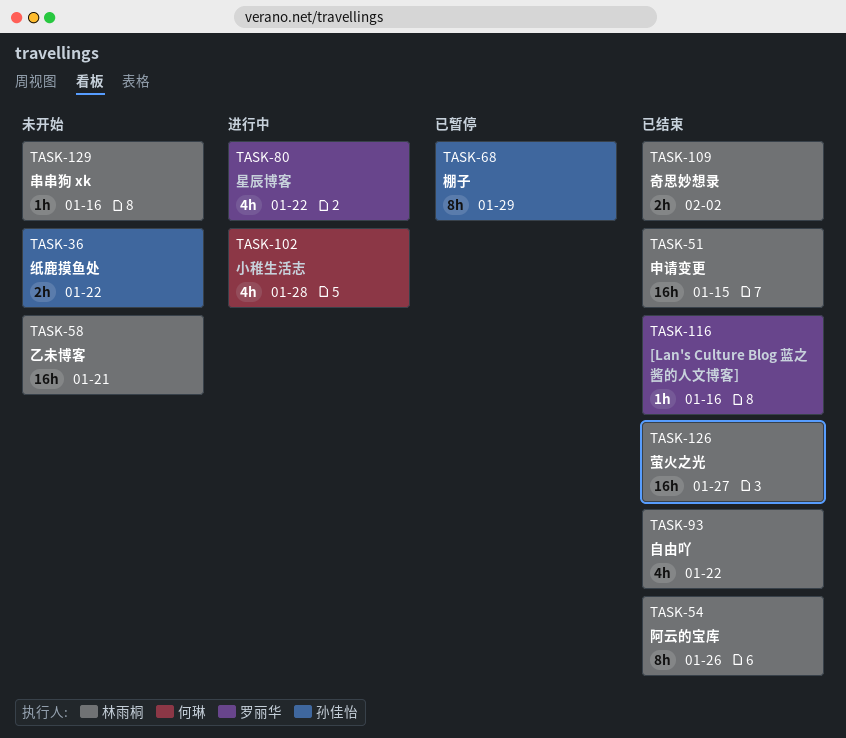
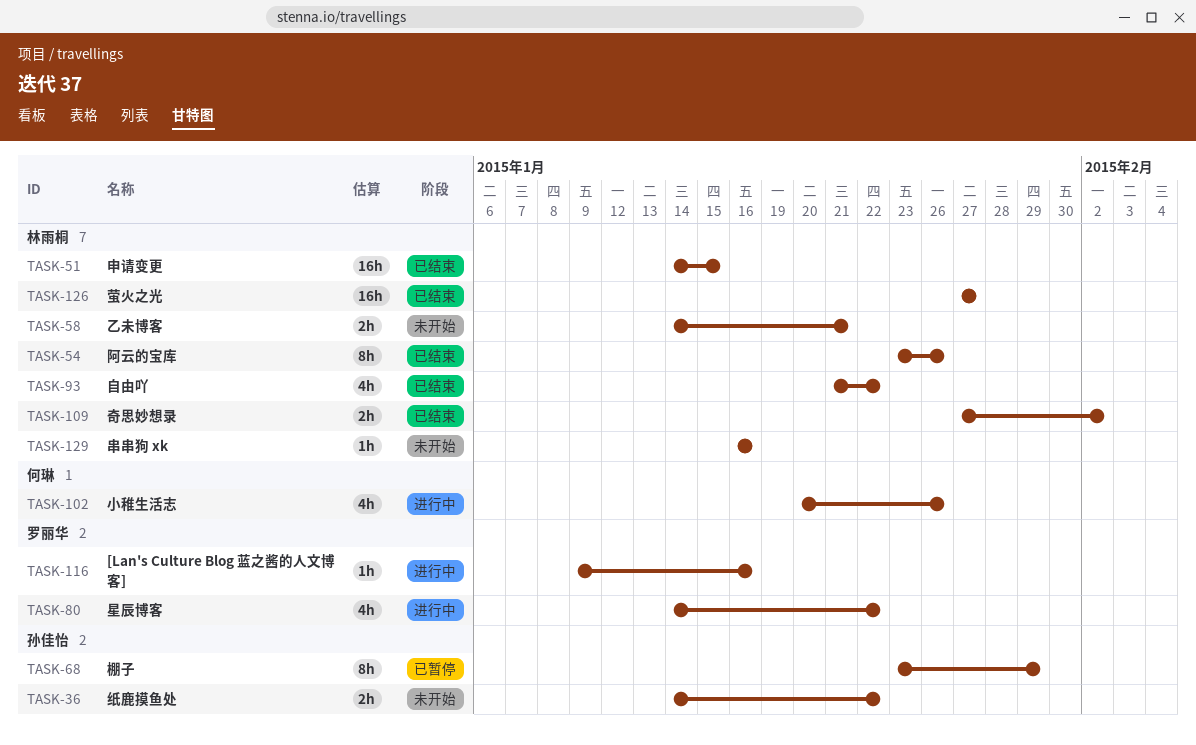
TASK-58, estimate: 16h -> 2h
TASK-102, due: Jan 28 -> Jan 26
TASK-116, status: 已结束 -> 进行中

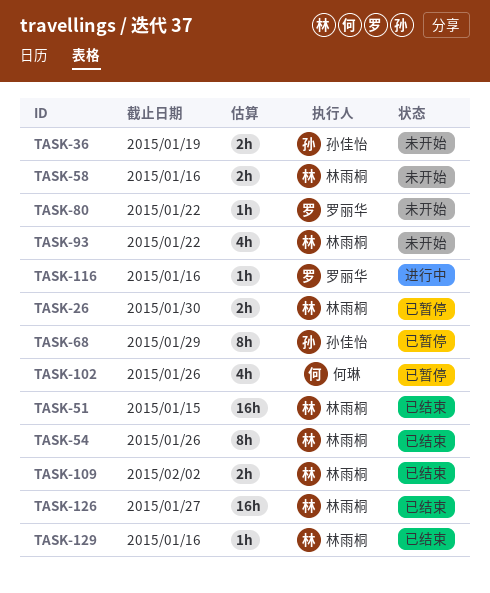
TASK-26: none -> present
TASK-36, due: Jan 22 -> Jan 19
TASK-58, due: Jan 21 -> Jan 16
TASK-80, status: 进行中 -> 未开始
TASK-80, estimate: 4h -> 1h
TASK-93, status: 已结束 -> 未开始
TASK-102, status: 进行中 -> 已暂停
TASK-129, status: 未开始 -> 已结束

